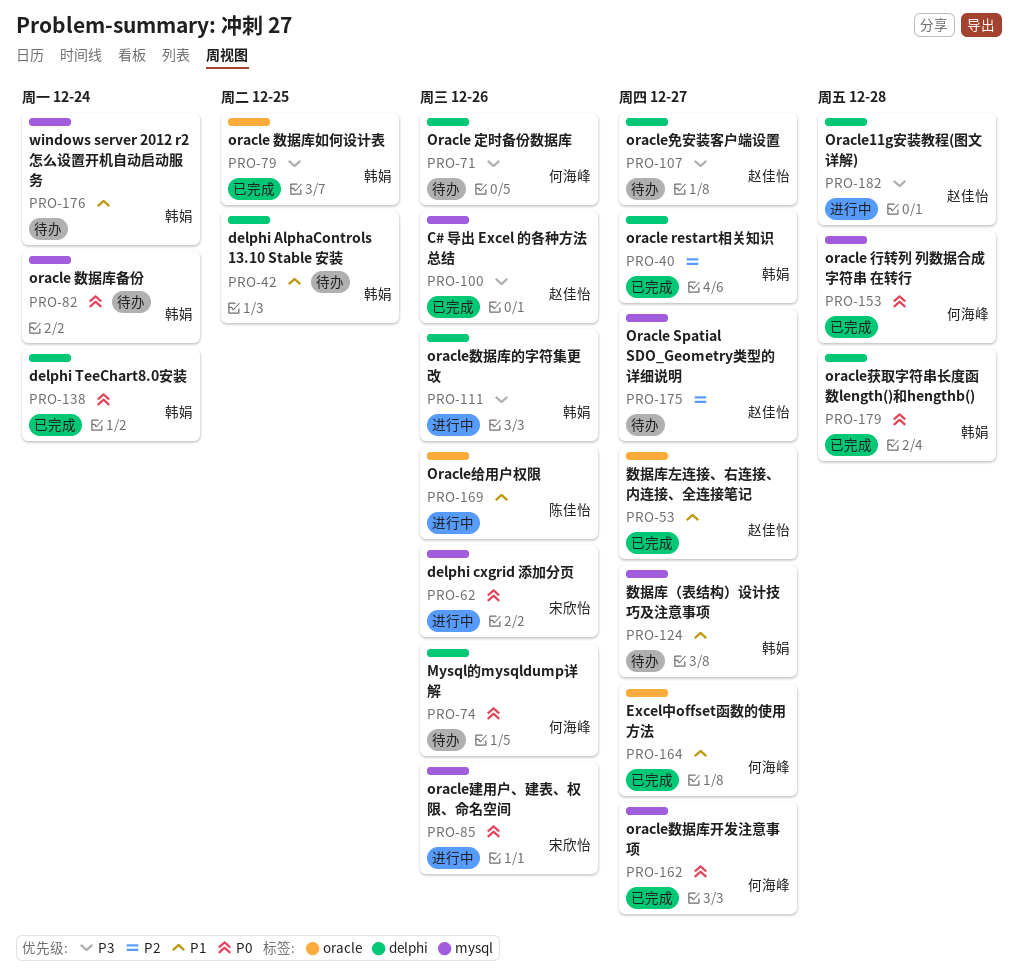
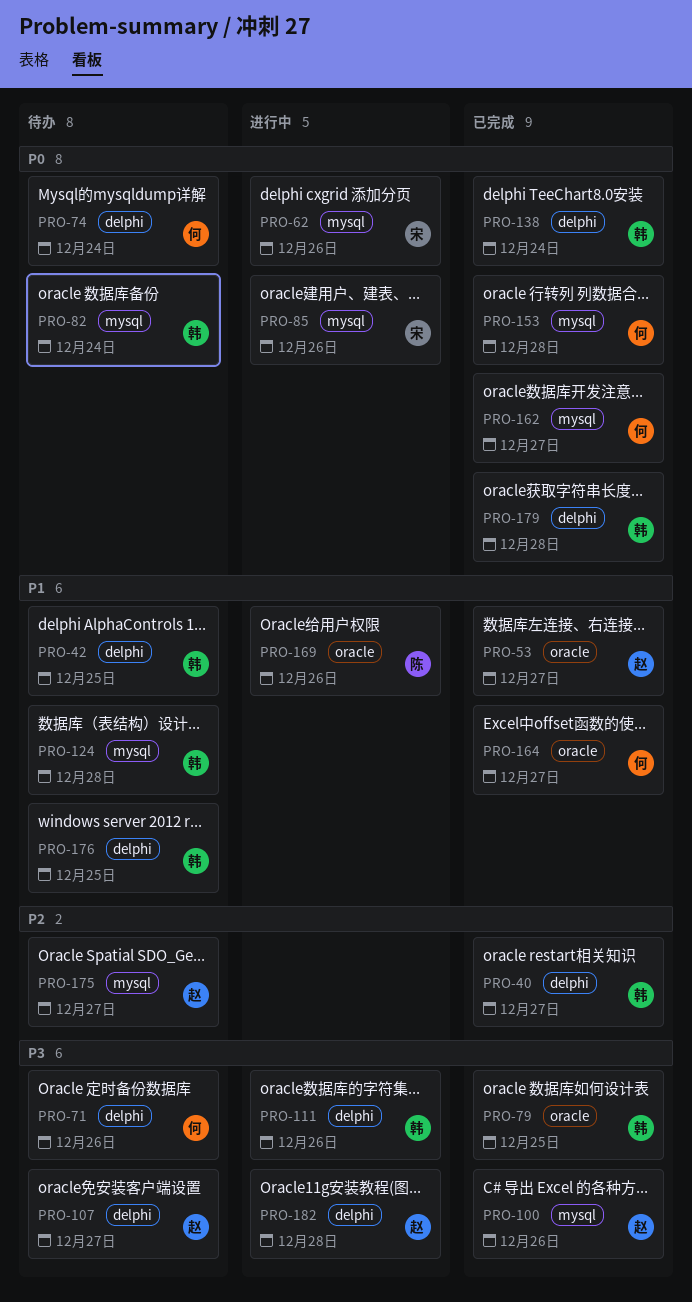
PRO-74, due: Dec 26 -> Dec 24
PRO-124, due: Dec 27 -> Dec 28
PRO-176, label: mysql -> delphi
PRO-176, due: Dec 24 -> Dec 25

